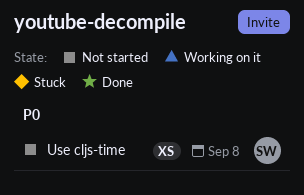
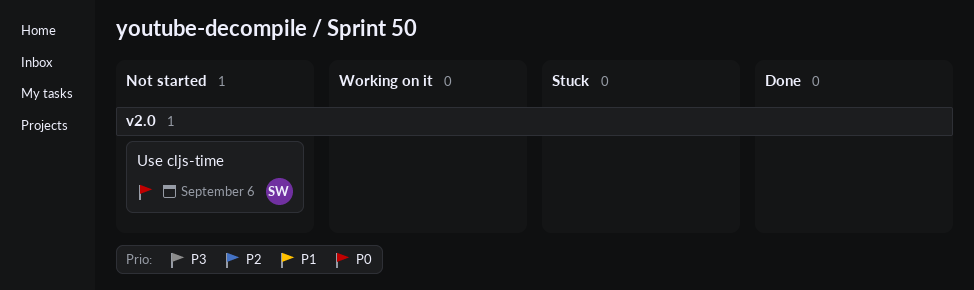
Use cljs-time, due: Sep 8 -> Sep 6

